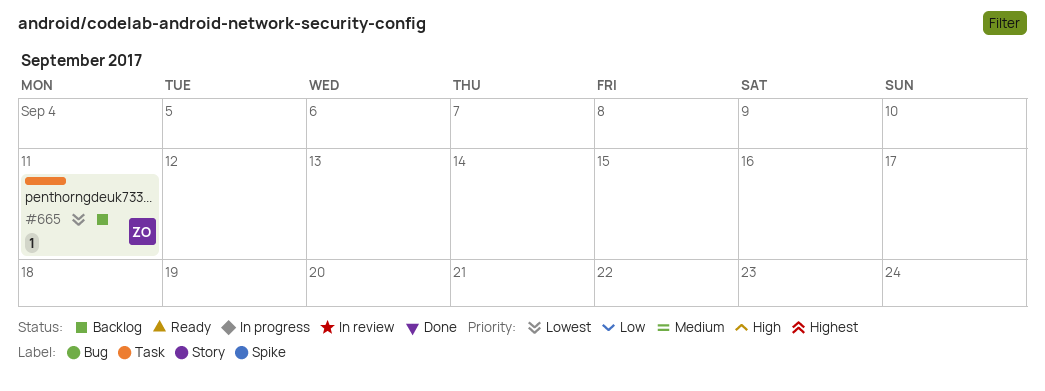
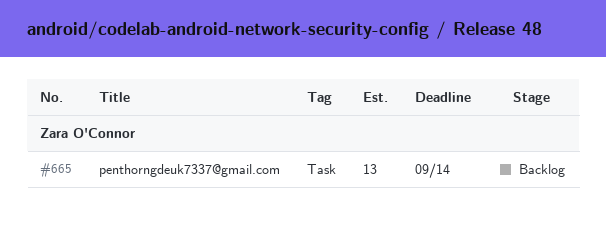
#665, estimate: 1 -> 13
#665, due: Sep 11 -> Sep 14

